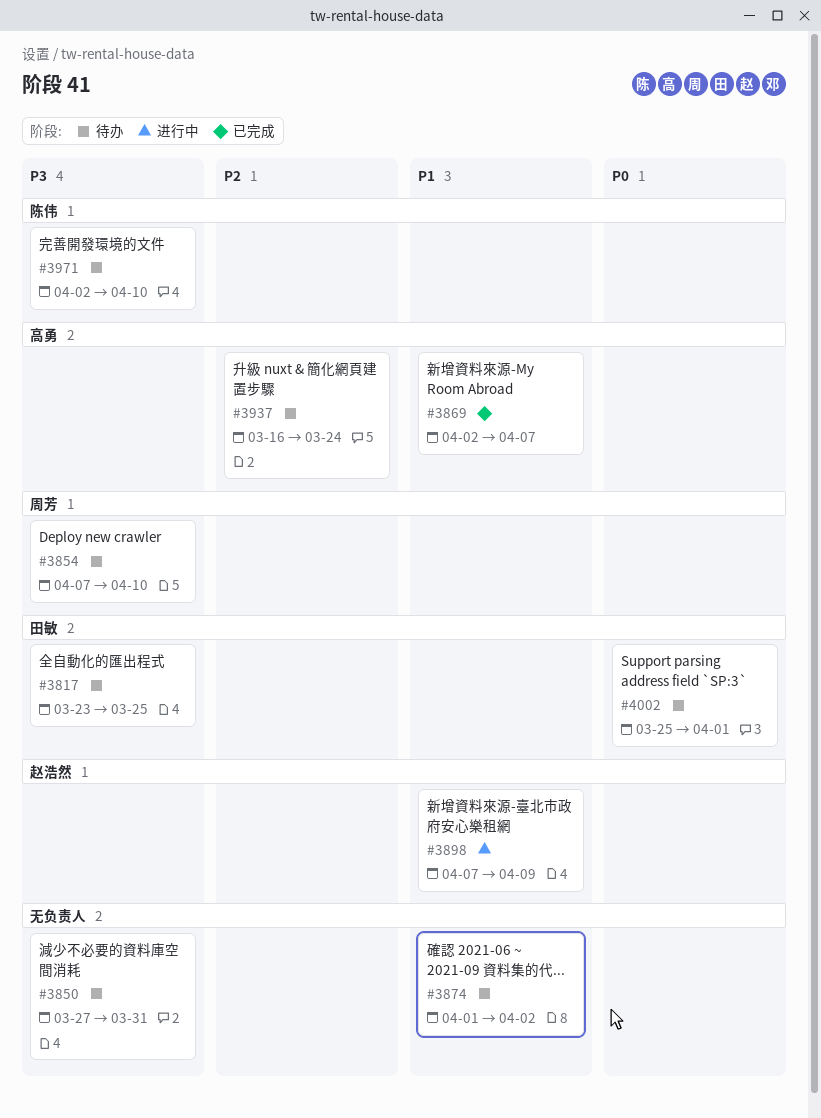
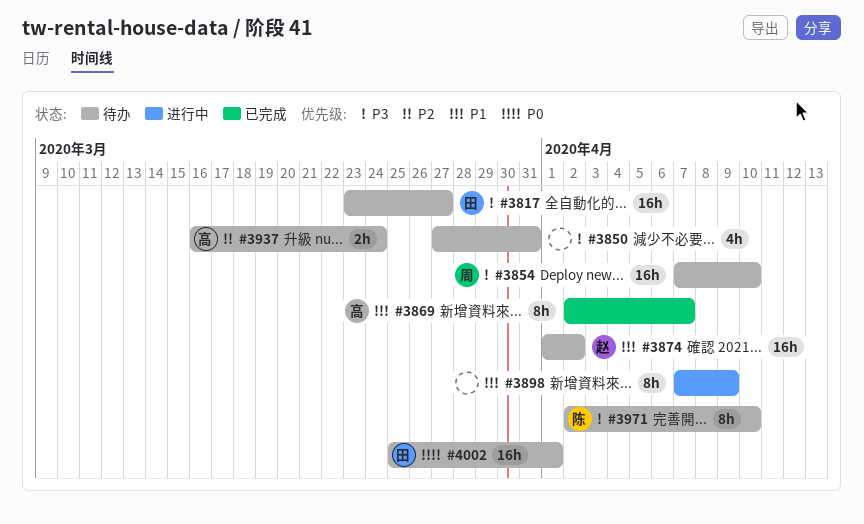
#3817, due: Mar 25 -> Mar 27
#3874, owner: none -> 赵浩然
#3898, owner: 赵浩然 -> none

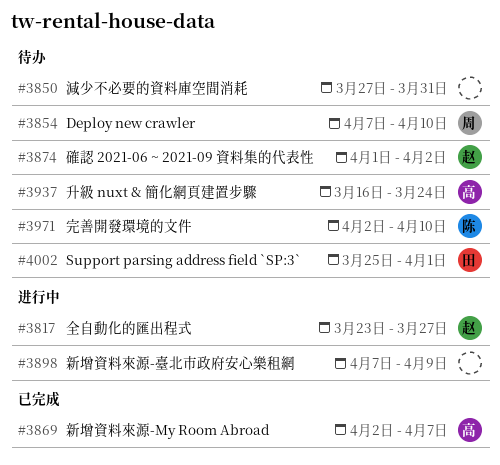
#3817, status: 待办 -> 进行中
#3817, owner: 田 -> 赵

